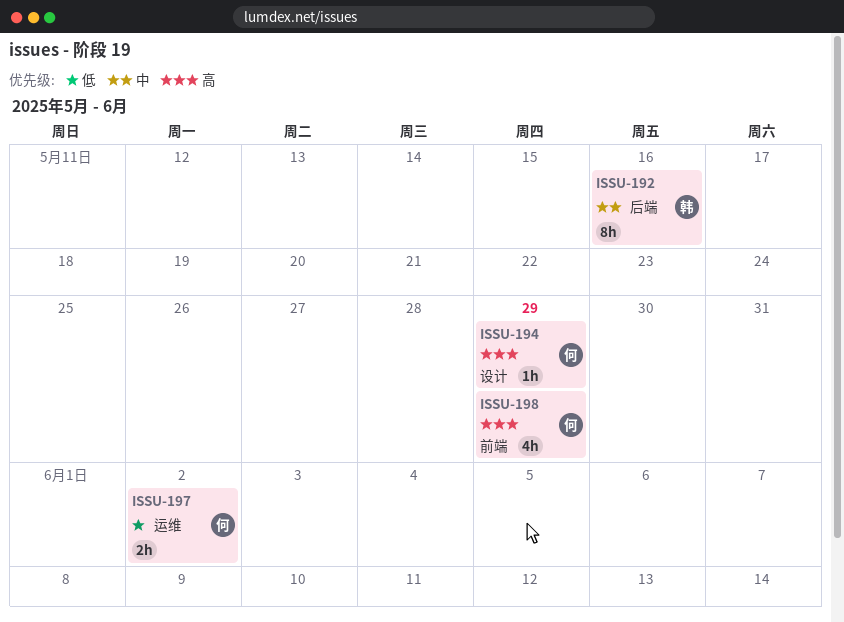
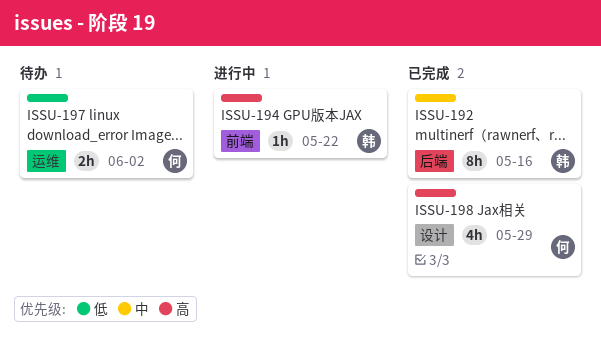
ISSU-194, owner: 何 -> 韩
ISSU-194, label: 设计 -> 前端
ISSU-194, due: May 29 -> May 22
ISSU-198, label: 前端 -> 设计

